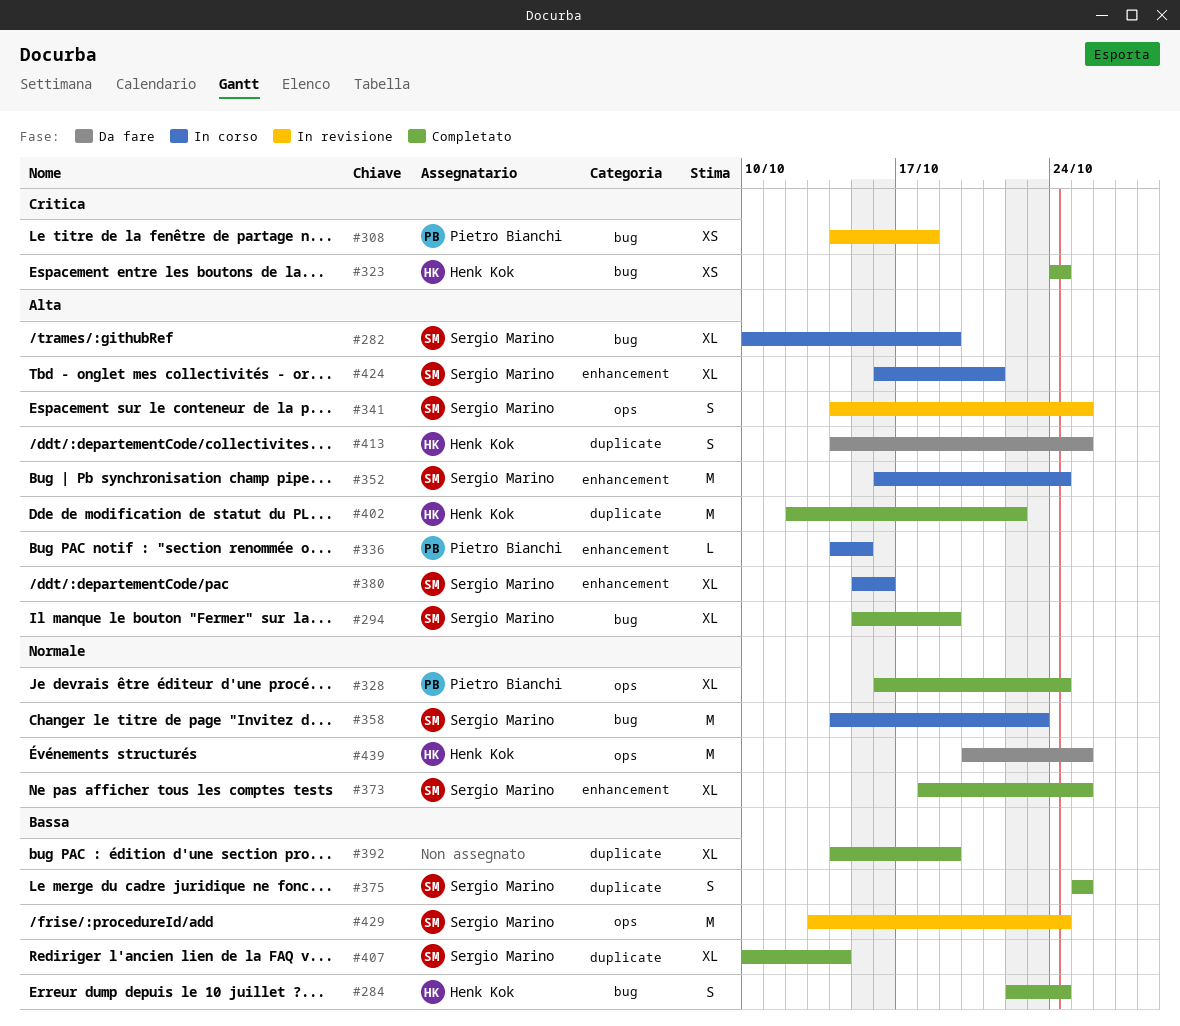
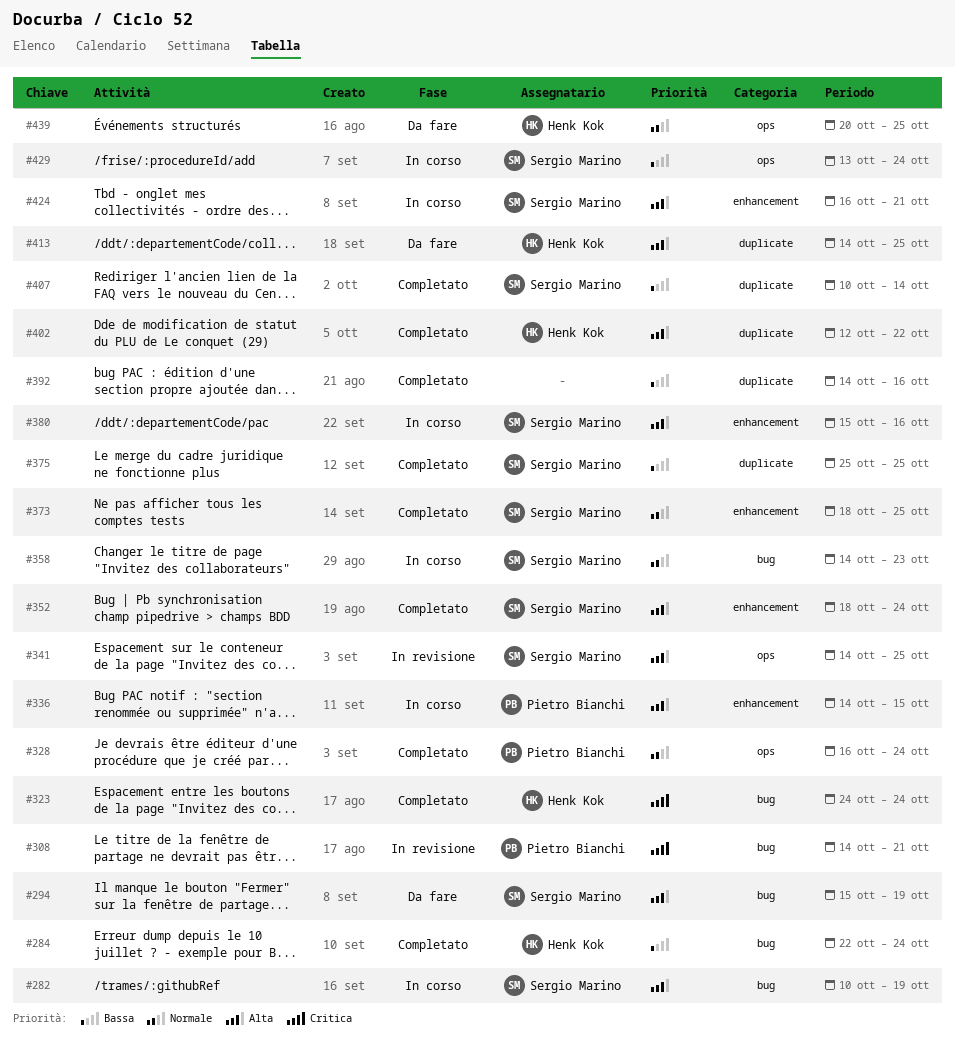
#294, status: Completato -> Da fare
#308, due: Oct 18 -> Oct 21
#352, status: In corso -> Completato
#352, start: Oct 16 -> Oct 18
#392, due: Oct 19 -> Oct 16
#429, status: In revisione -> In corso

